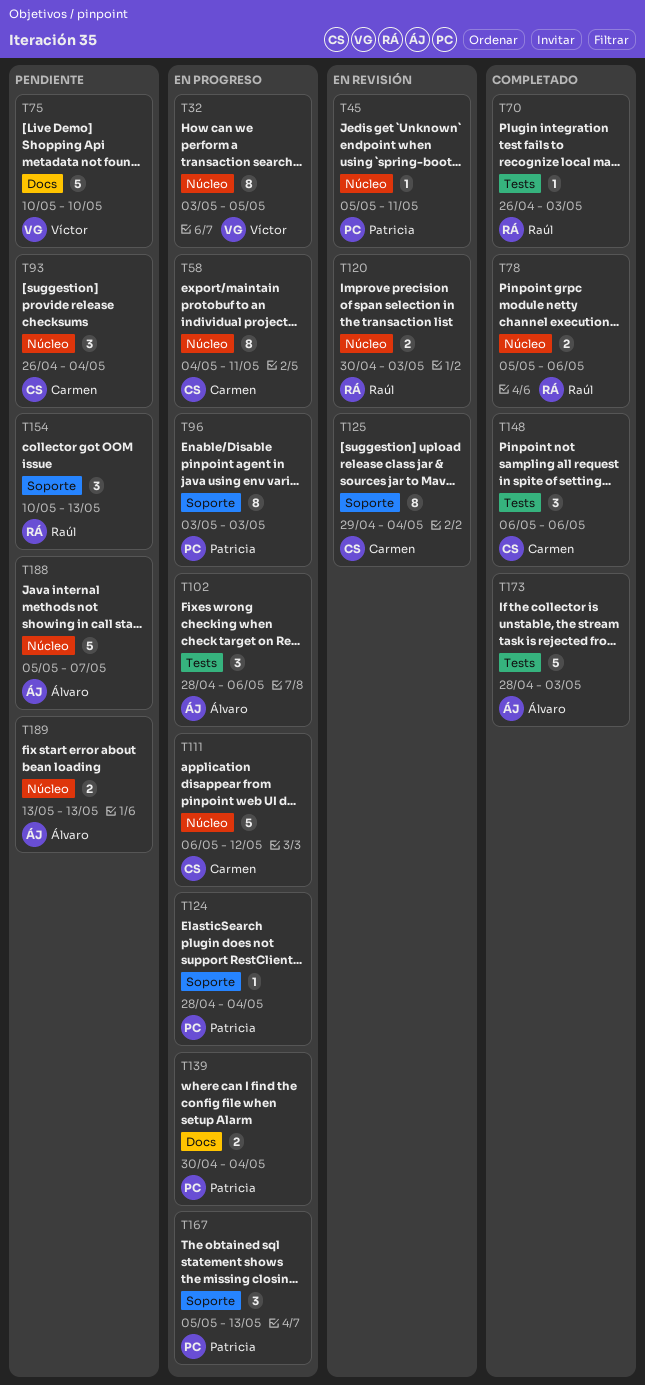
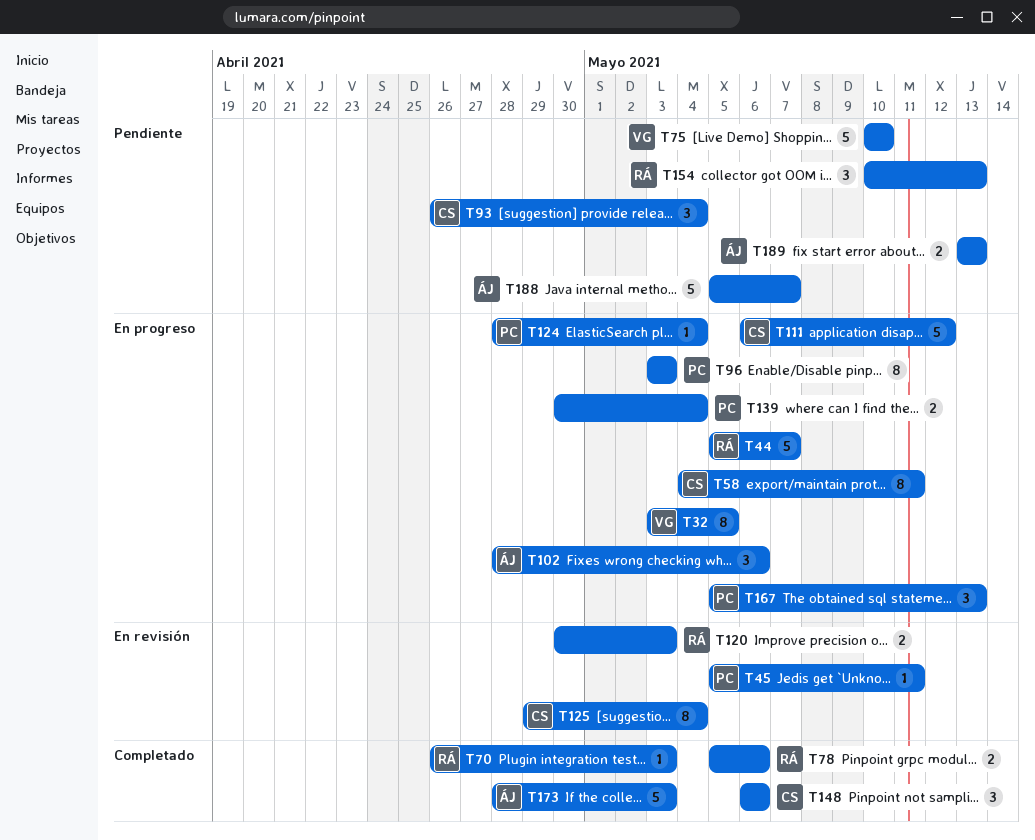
T44: none -> present

